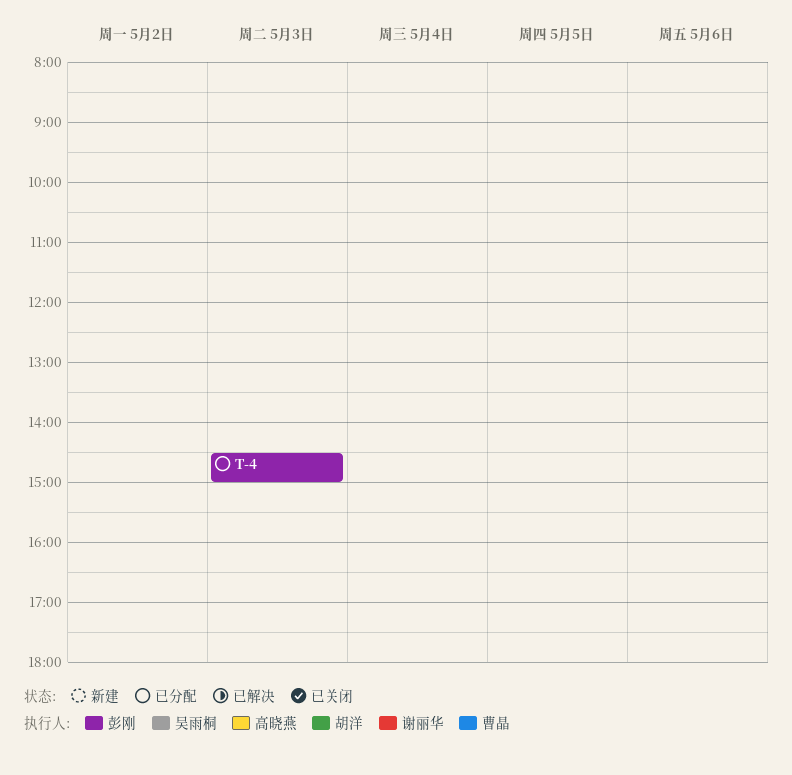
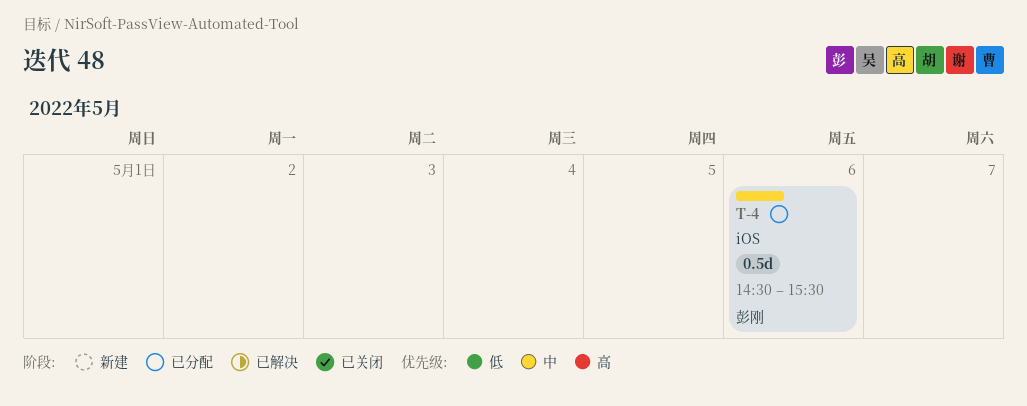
T-4, day: May 3 -> May 6
T-4, ends: 15:00 -> 15:30

